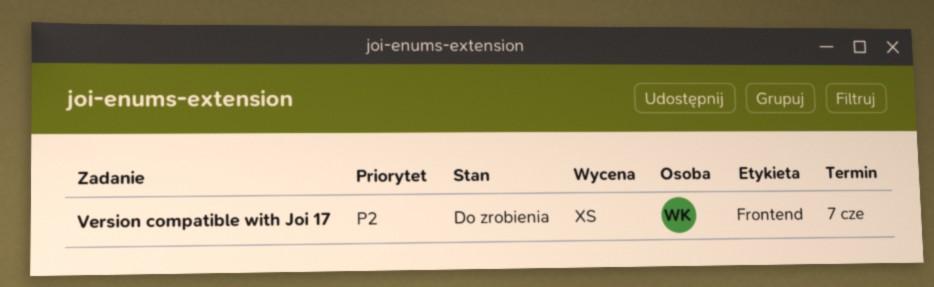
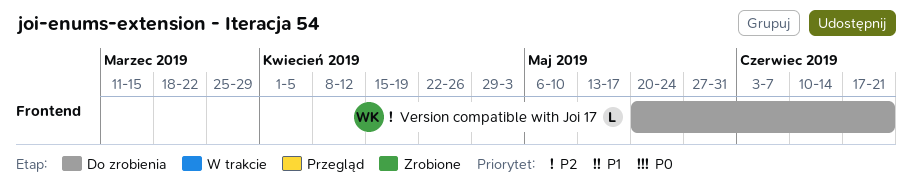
Version compatible with Joi 17, estimate: XS -> L
Version compatible with Joi 17, due: Jun 7 -> Jun 21

